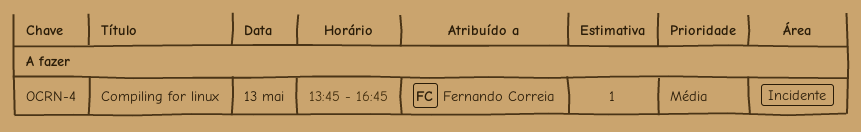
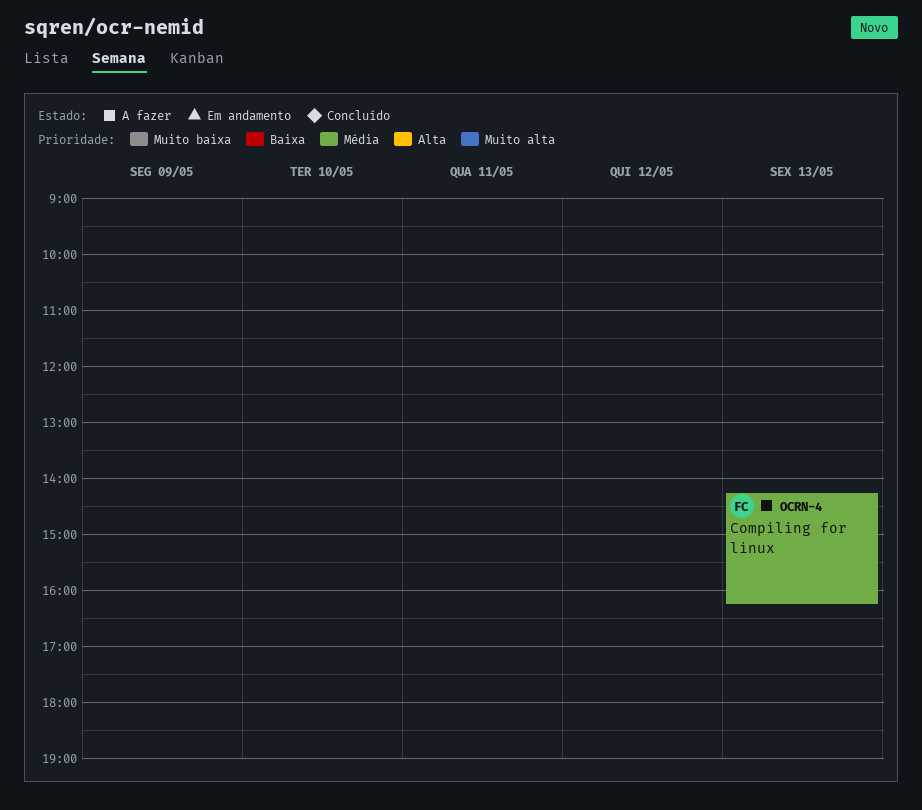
OCRN-4, begins: 13:45 -> 14:15
OCRN-4, ends: 16:45 -> 16:15

